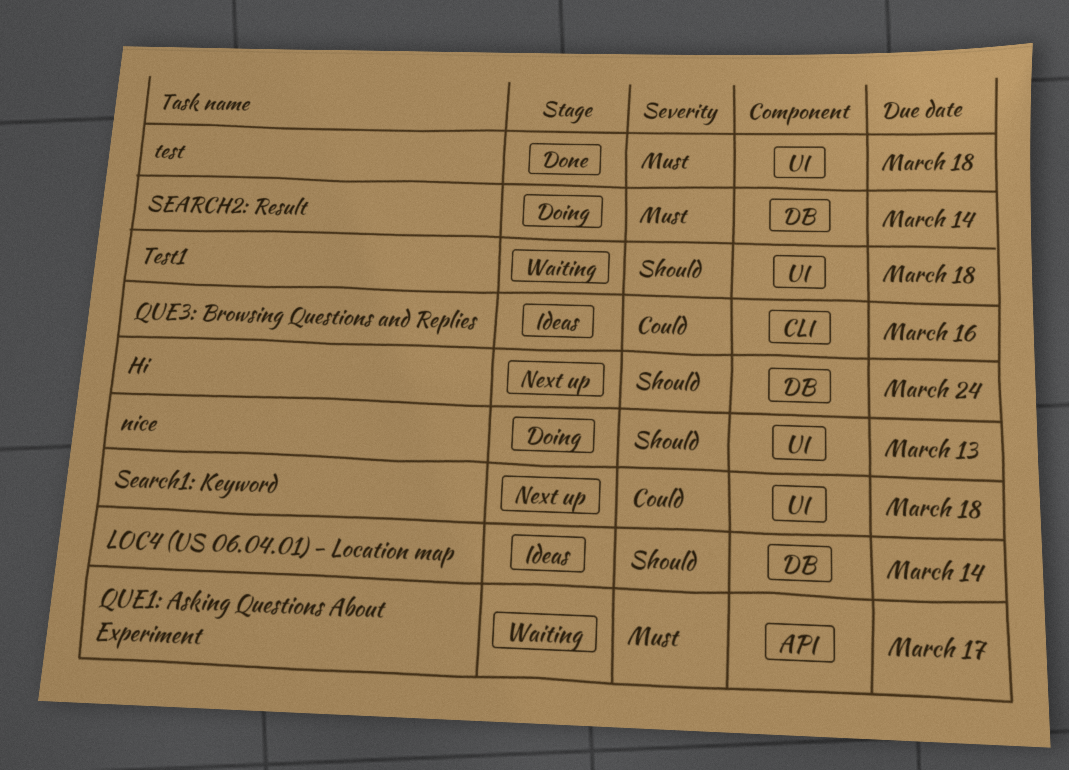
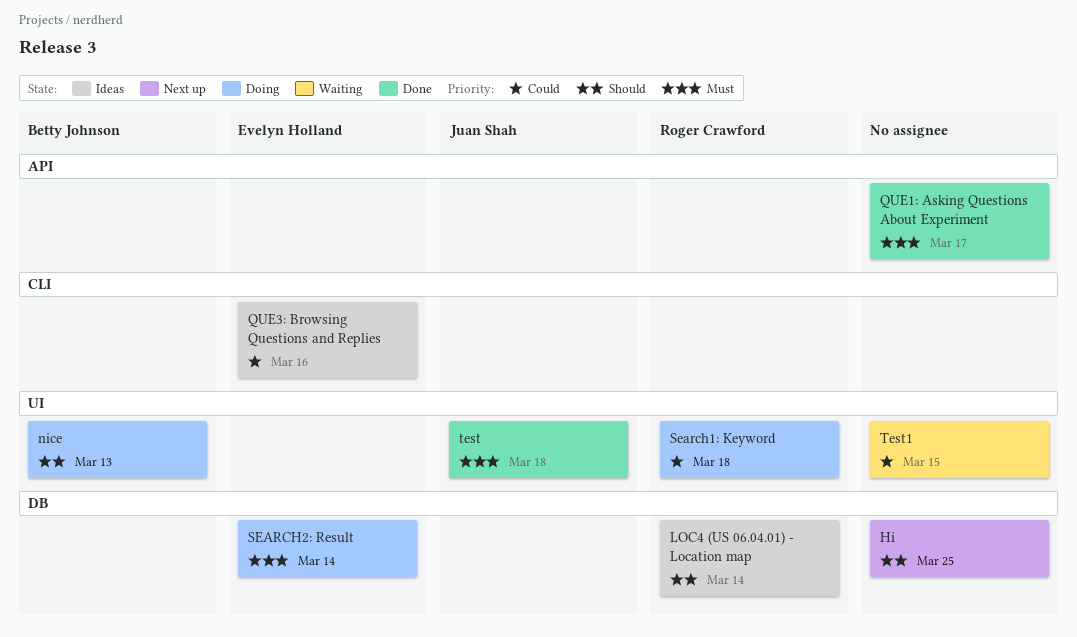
Hi, due: Mar 24 -> Mar 25
QUE1: Asking Questions About Experiment, status: Waiting -> Done
Search1: Keyword, status: Next up -> Doing
Test1, priority: Should -> Could
Test1, due: Mar 18 -> Mar 15

